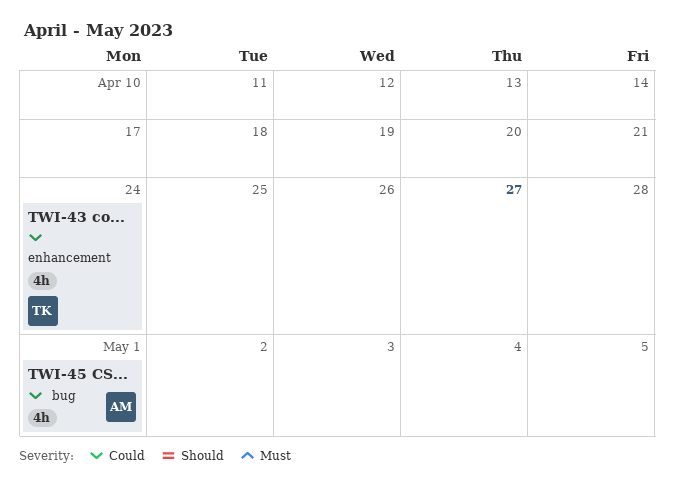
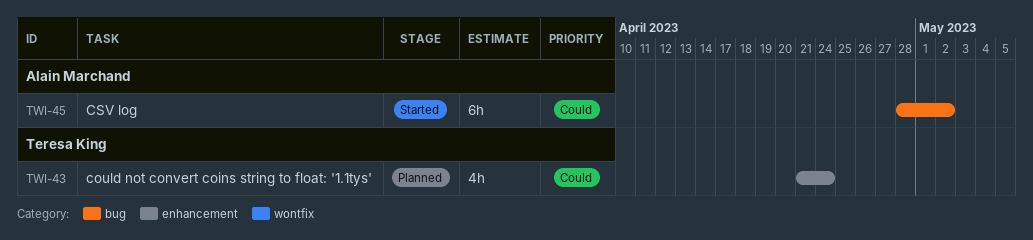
TWI-45, estimate: 4h -> 6h
TWI-45, due: May 1 -> May 2

